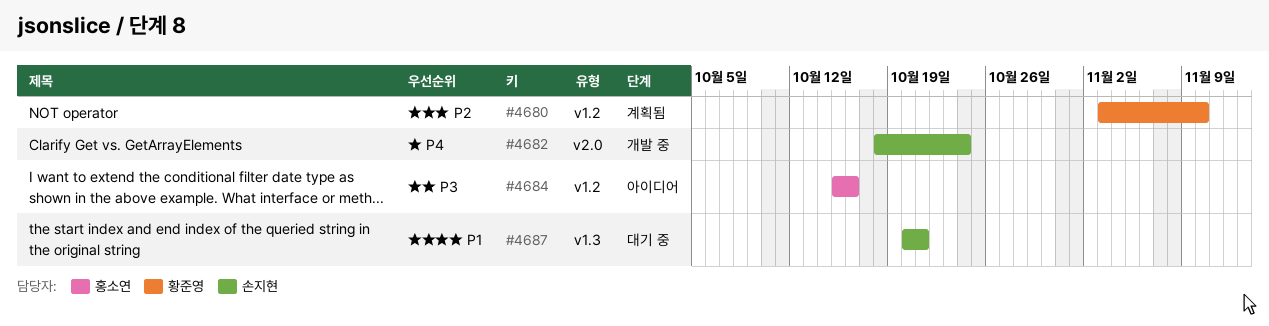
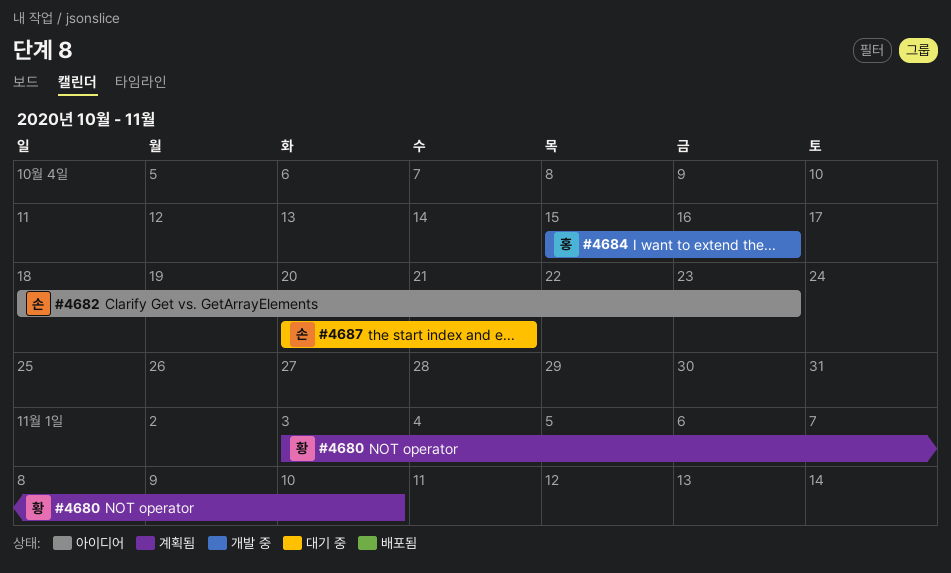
#4682, status: 개발 중 -> 아이디어
#4682, due: Oct 24 -> Oct 23
#4684, status: 아이디어 -> 개발 중

